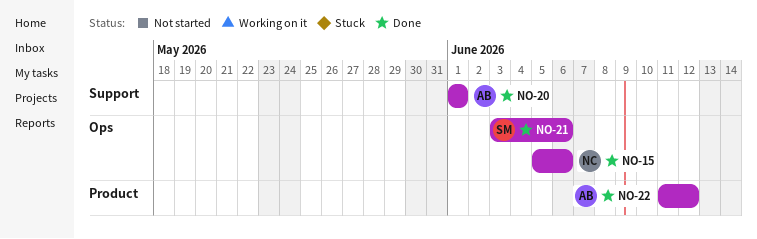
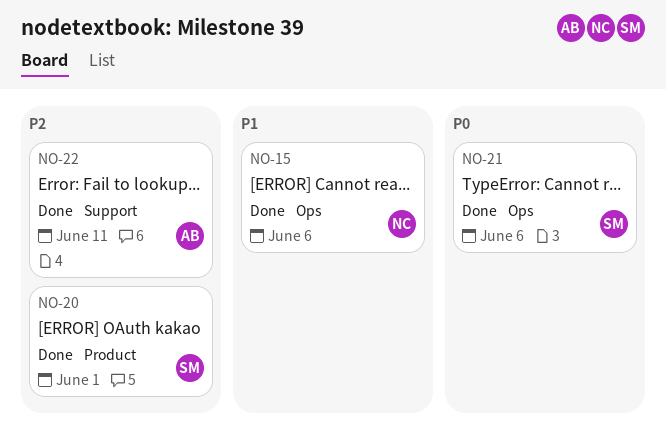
NO-20, owner: AB -> SM
NO-20, label: Support -> Product
NO-22, label: Product -> Support
NO-22, due: Jun 12 -> Jun 11

